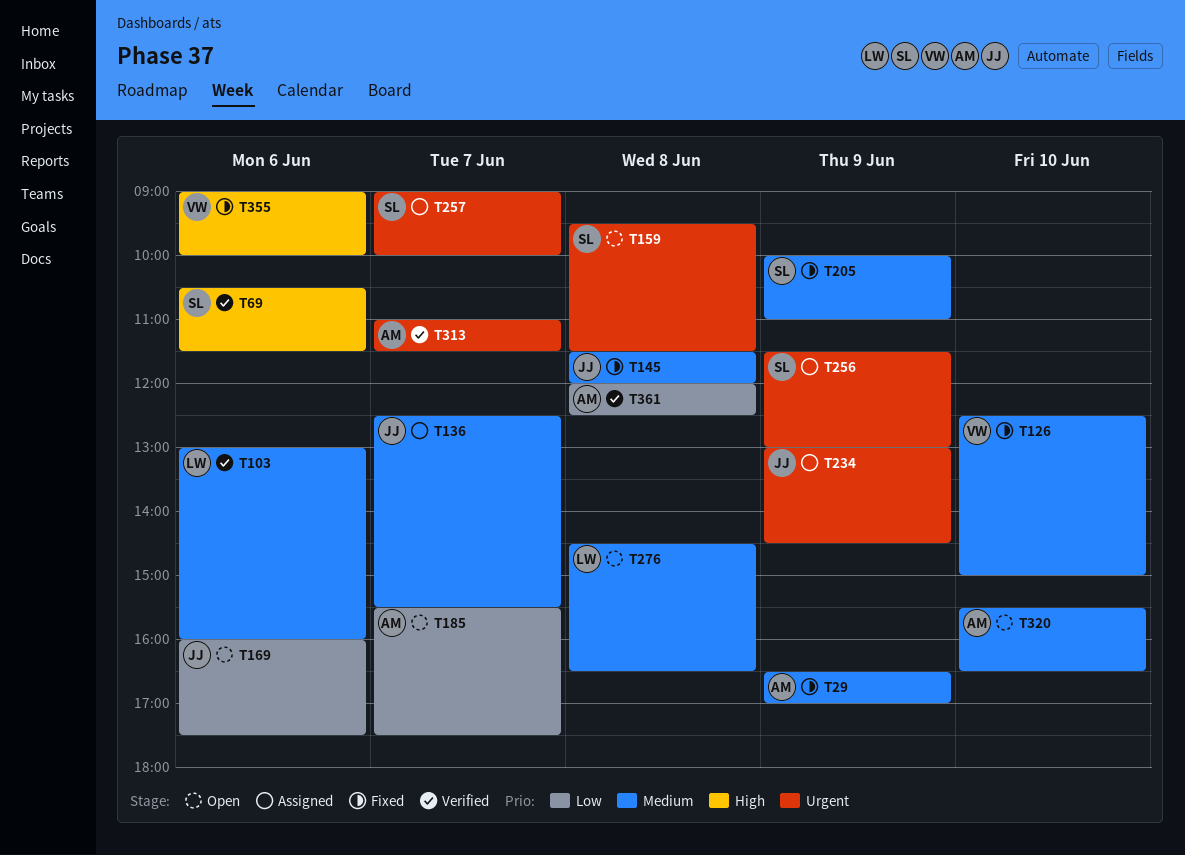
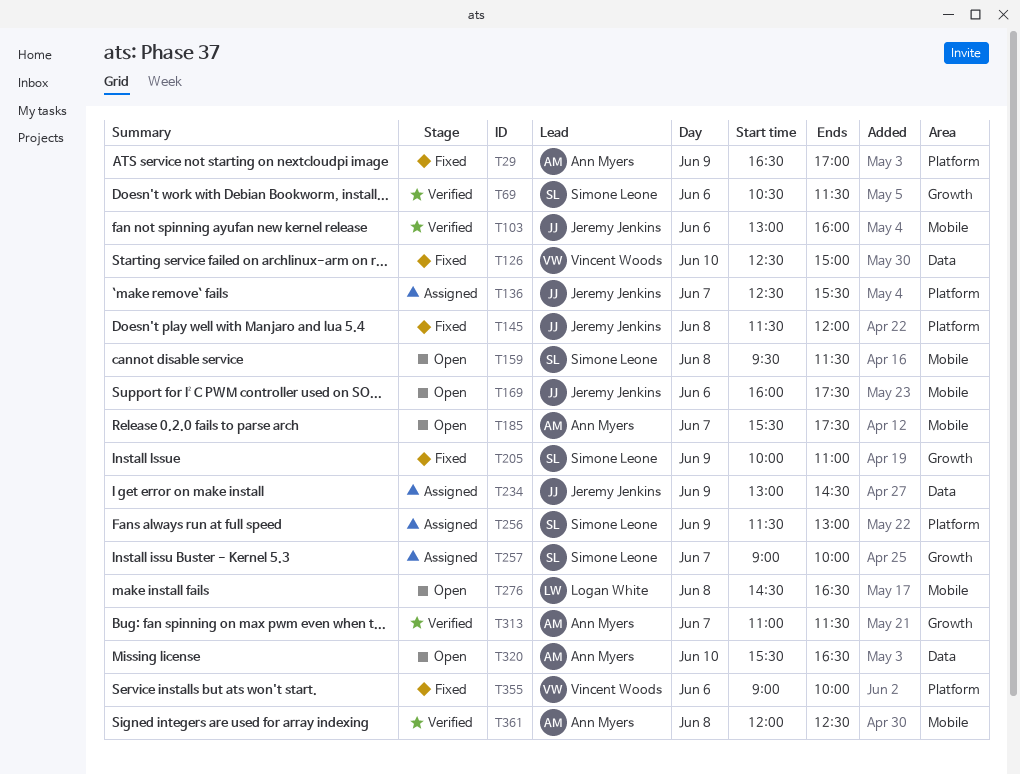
T103, owner: Logan White -> Jeremy Jenkins

